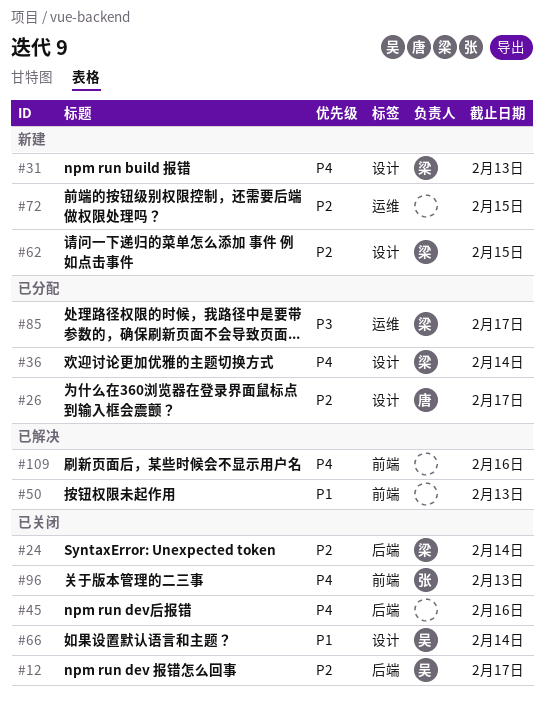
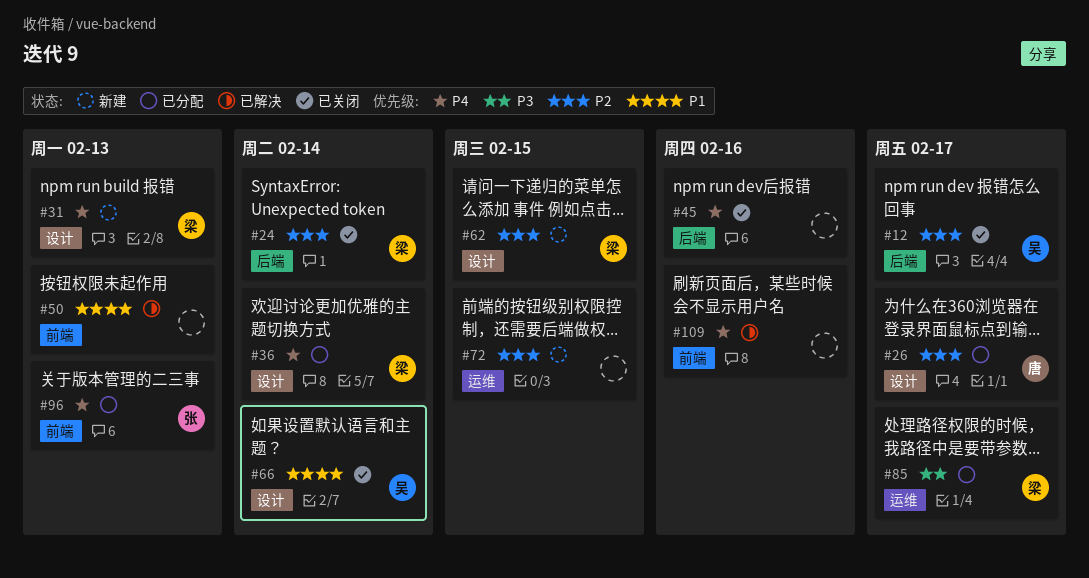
#96, status: 已关闭 -> 已分配

